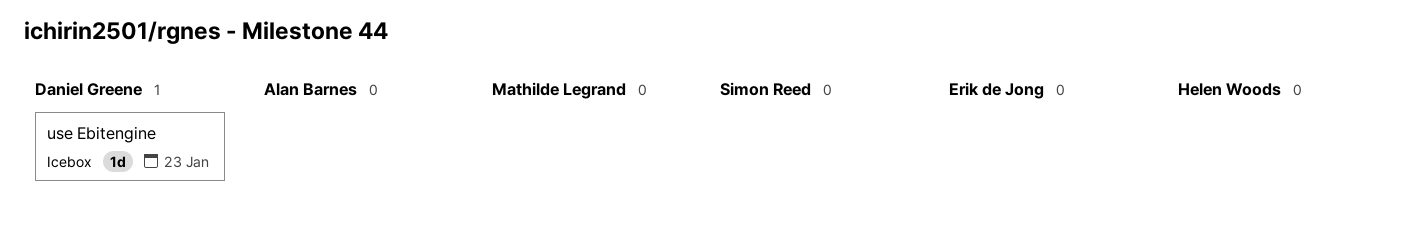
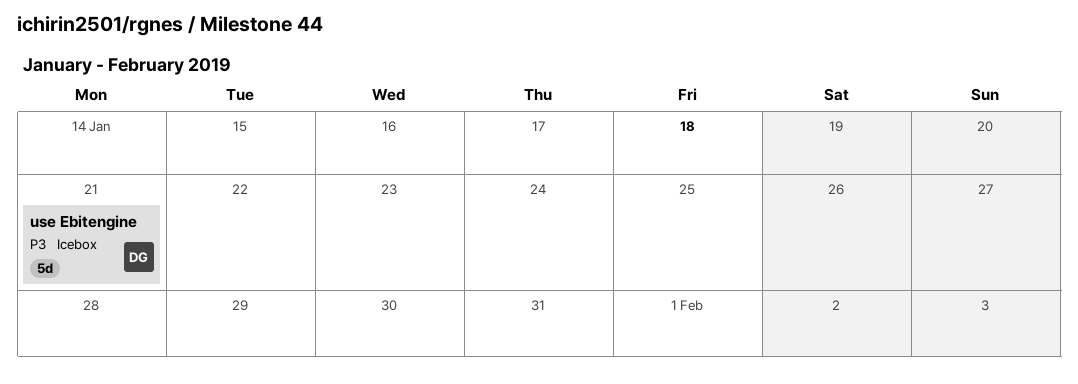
use Ebitengine, estimate: 1d -> 5d
use Ebitengine, due: Jan 23 -> Jan 21

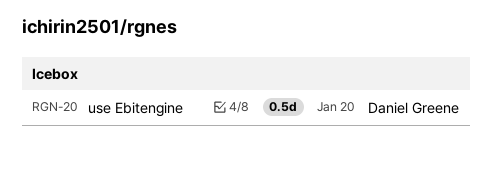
use Ebitengine, estimate: 5d -> 0.5d
use Ebitengine, due: Jan 21 -> Jan 20

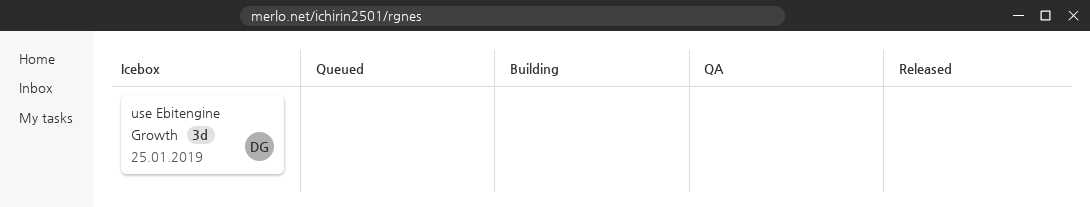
use Ebitengine, estimate: 0.5d -> 3d
use Ebitengine, due: Jan 20 -> Jan 25

